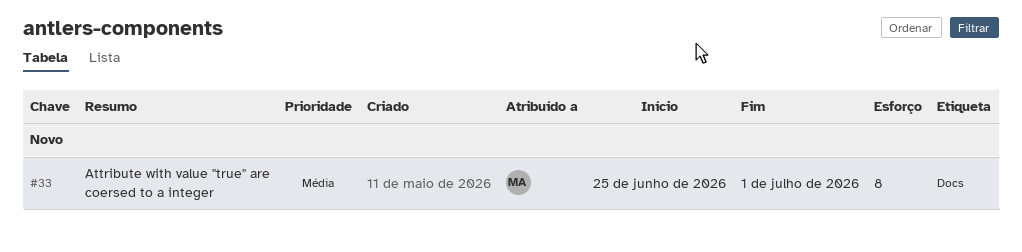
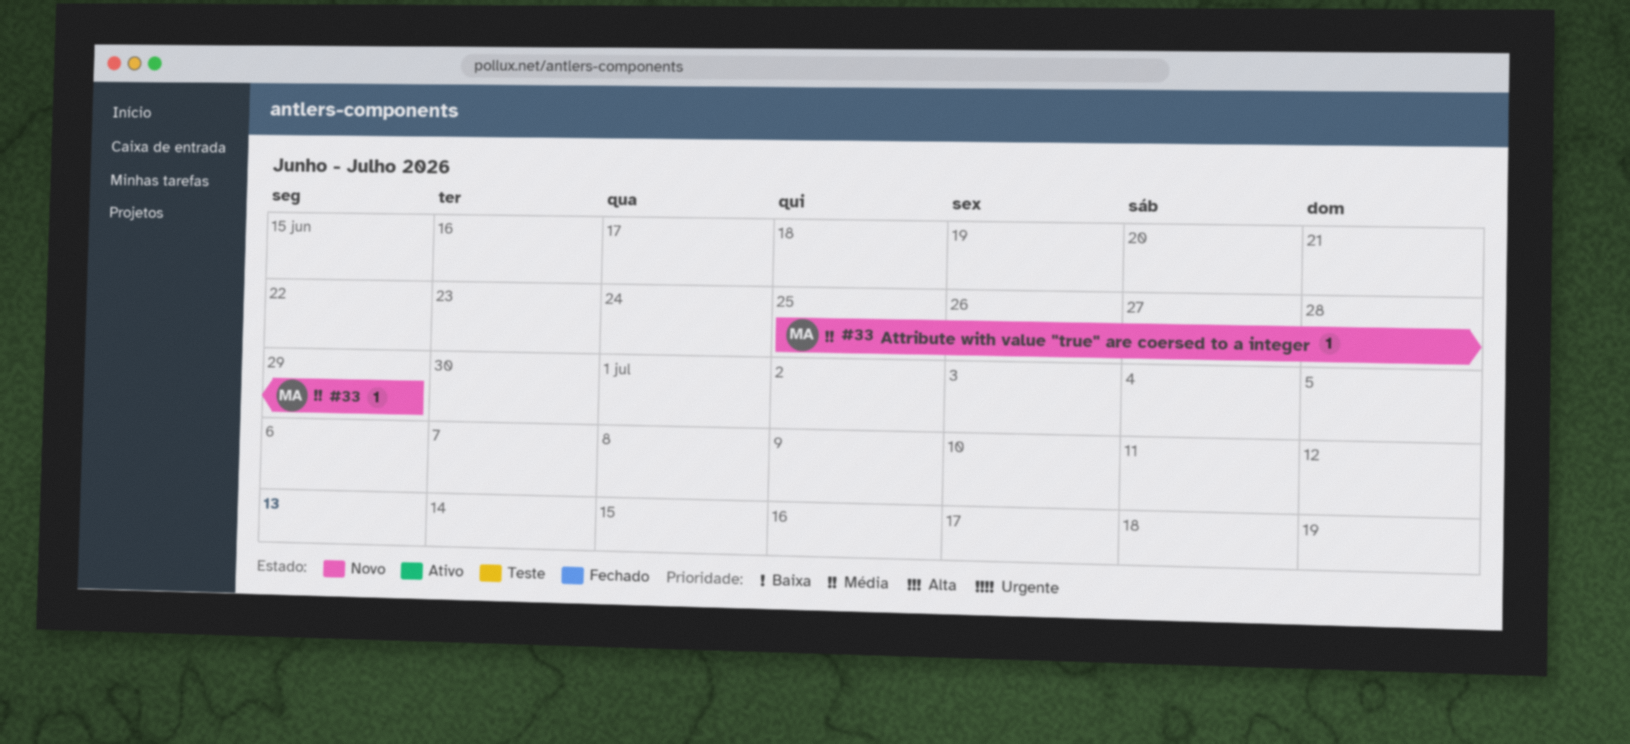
#33, estimate: 8 -> 1
#33, due: Jul 1 -> Jun 29

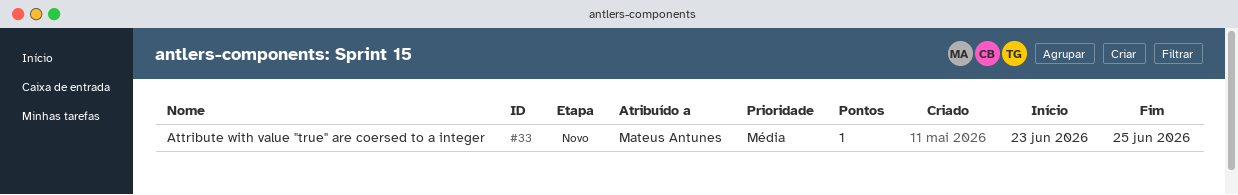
#33, start: Jun 25 -> Jun 23
#33, due: Jun 29 -> Jun 25

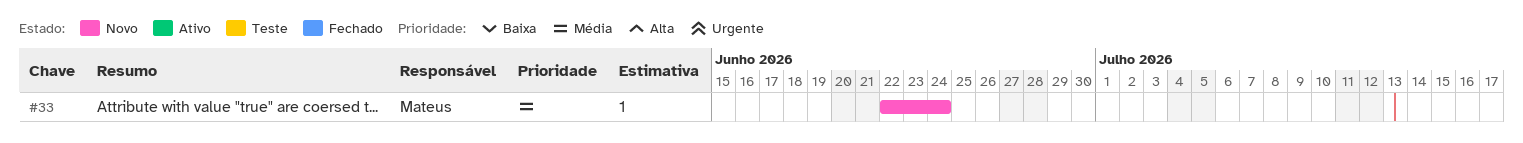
#33, start: Jun 23 -> Jun 22
#33, due: Jun 25 -> Jun 24

